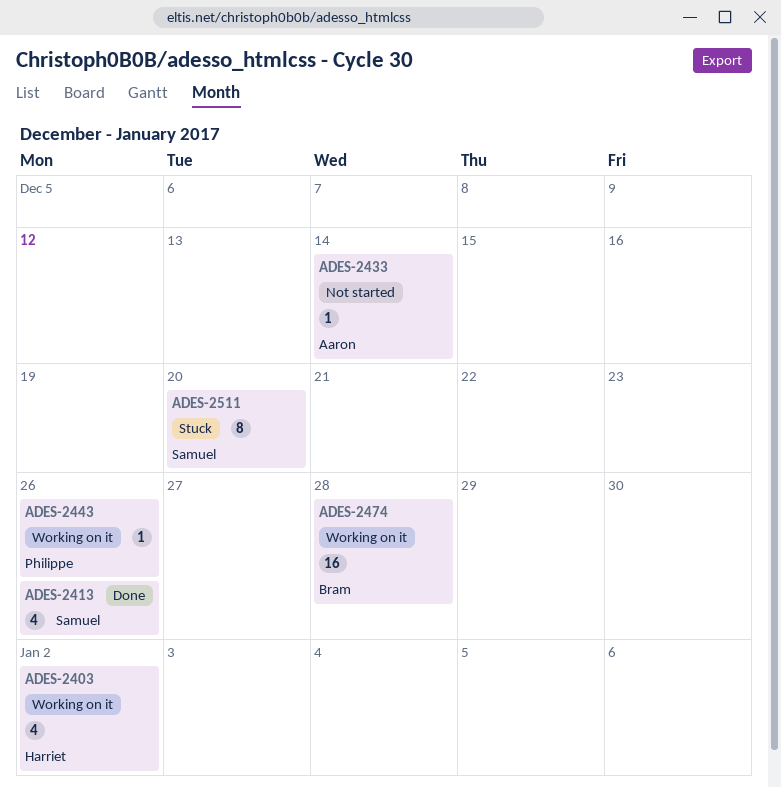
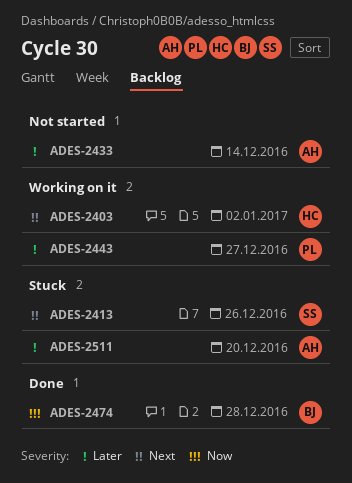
ADES-2413, status: Done -> Stuck
ADES-2443, due: Dec 26 -> Dec 27
ADES-2474, status: Working on it -> Done
ADES-2511, owner: Samuel -> Aaron

